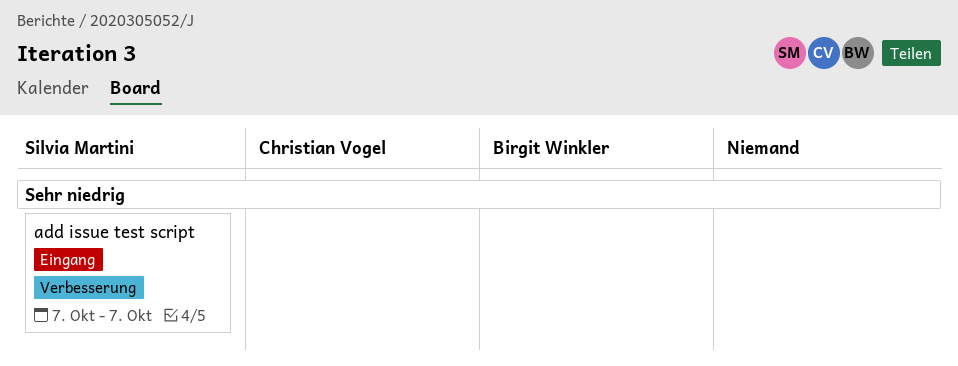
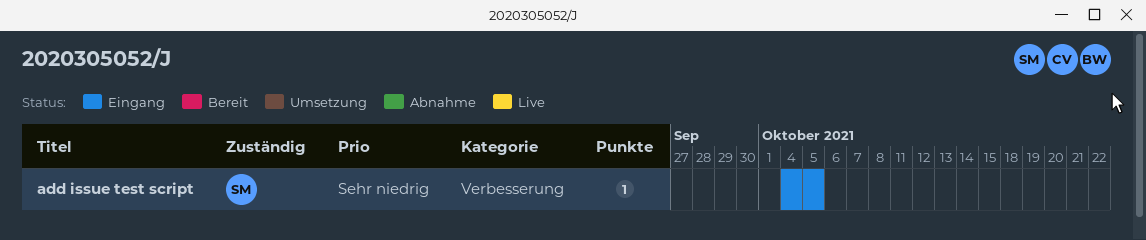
add issue test script, start: Oct 7 -> Oct 4
add issue test script, due: Oct 7 -> Oct 5

